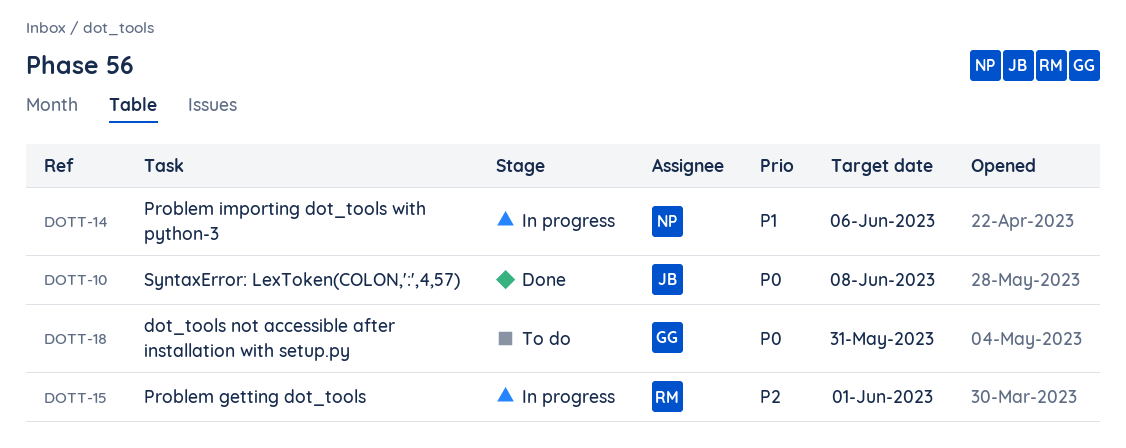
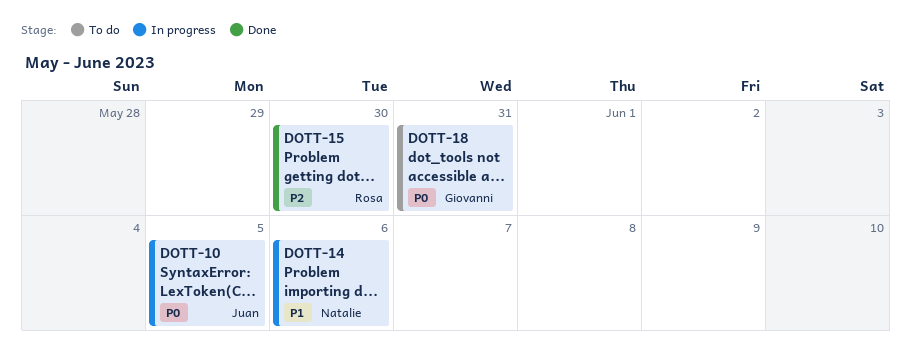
DOTT-10, status: Done -> In progress
DOTT-10, due: Jun 8 -> Jun 5
DOTT-15, status: In progress -> Done
DOTT-15, due: Jun 1 -> May 30

